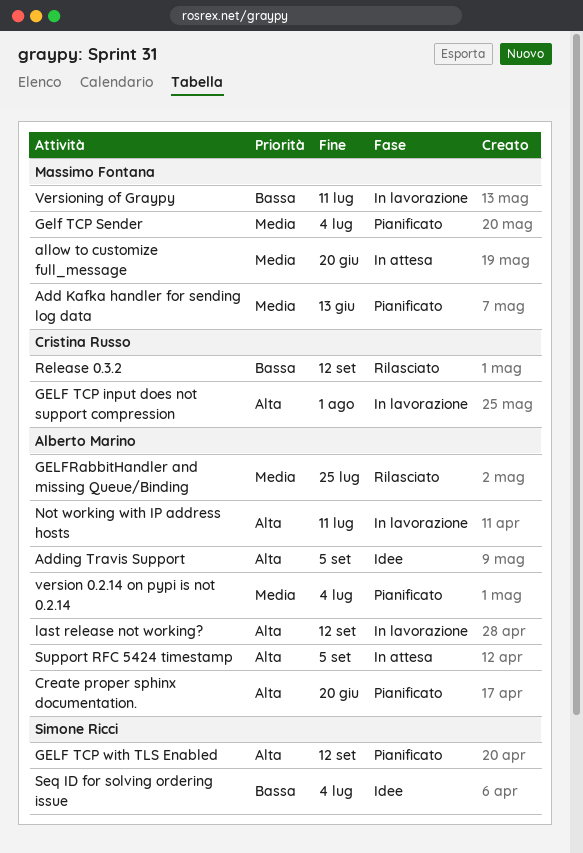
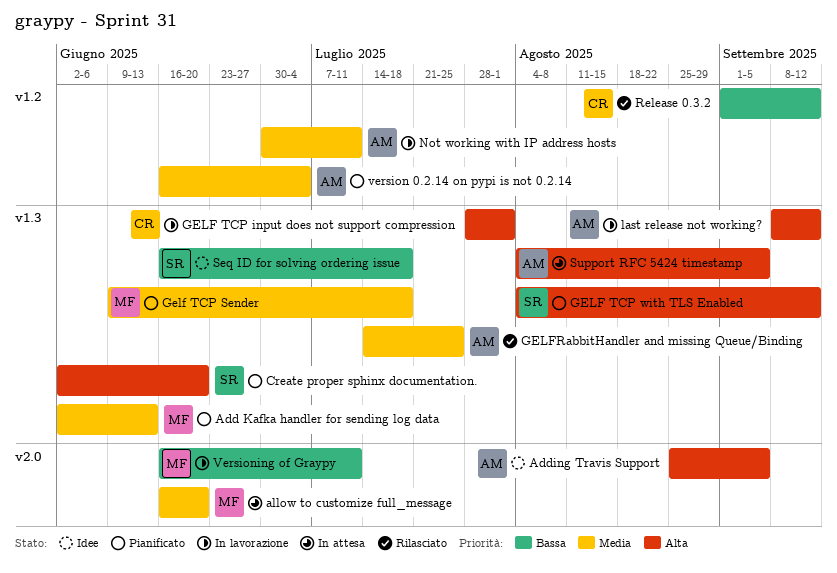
Create proper sphinx documentation., owner: Alberto Marino -> Simone Ricci
Gelf TCP Sender, due: Jul 4 -> Jul 18
Not working with IP address hosts, priority: Alta -> Media
Seq ID for solving ordering issue, due: Jul 4 -> Jul 18

